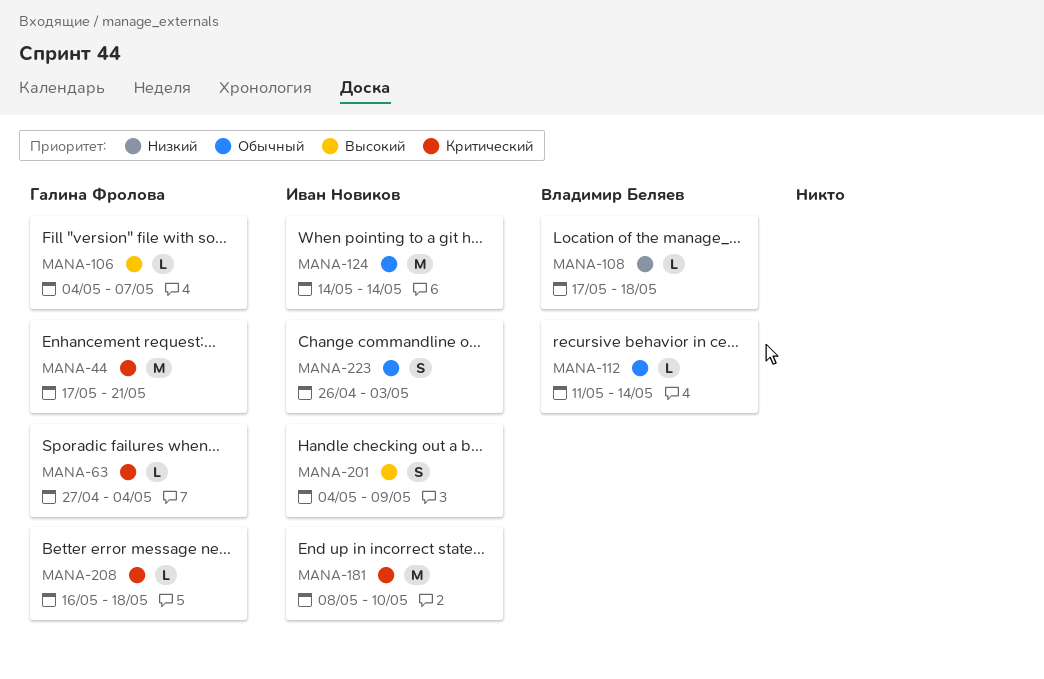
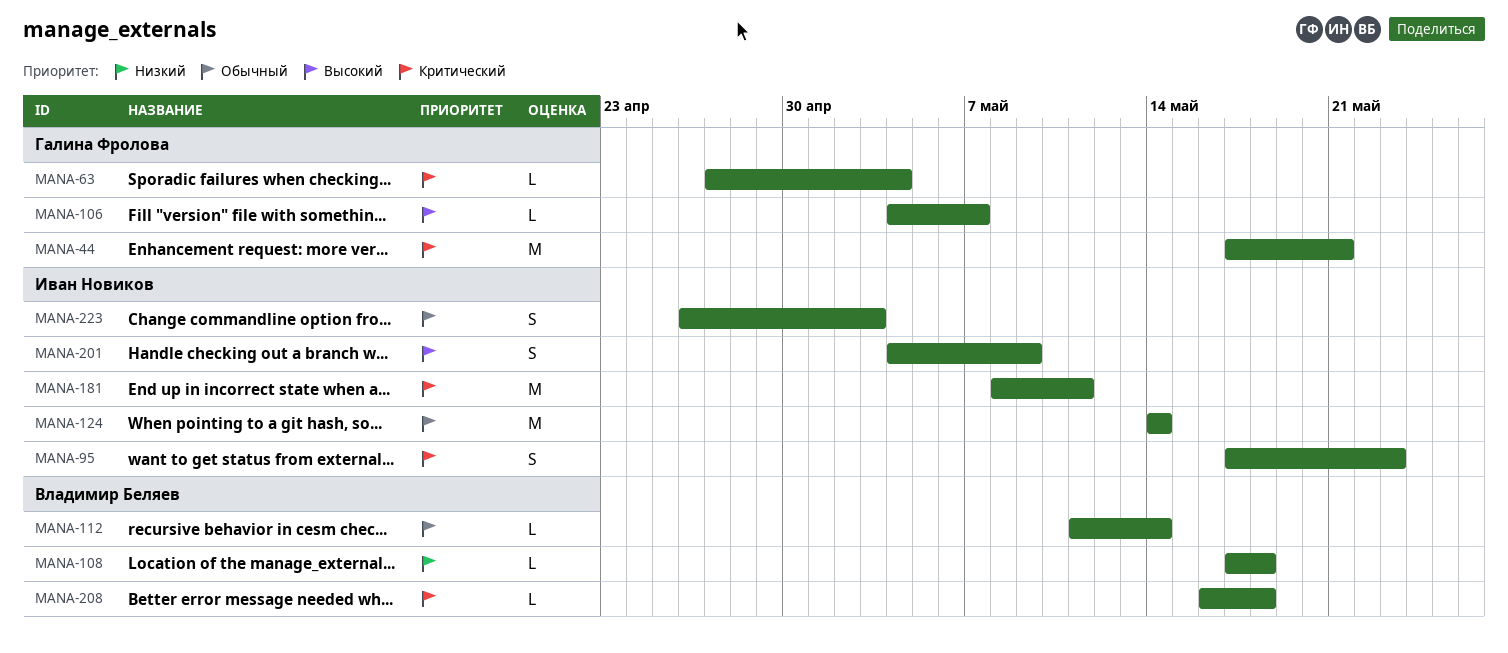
MANA-95: none -> present
MANA-181, due: May 10 -> May 11
MANA-208, owner: Галина Фролова -> Владимир Беляев

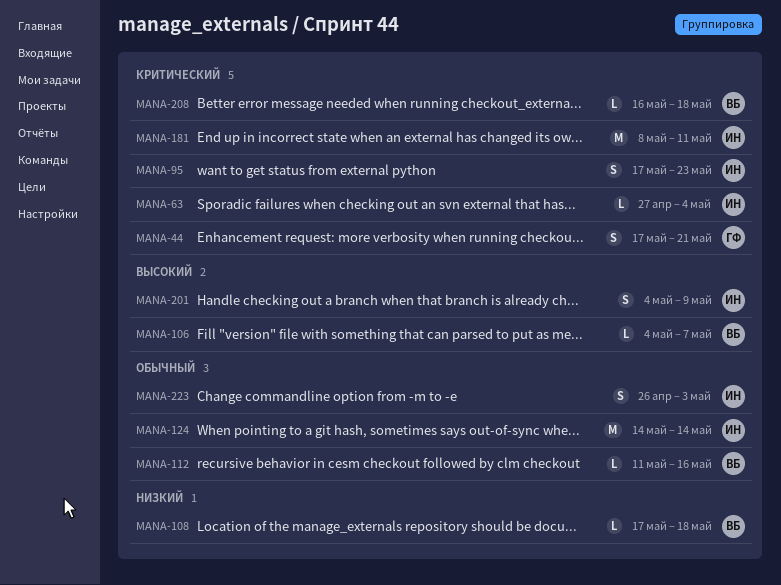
MANA-44, estimate: M -> S
MANA-63, owner: Галина Фролова -> Иван Новиков
MANA-106, owner: Галина Фролова -> Владимир Беляев
MANA-112, due: May 14 -> May 16

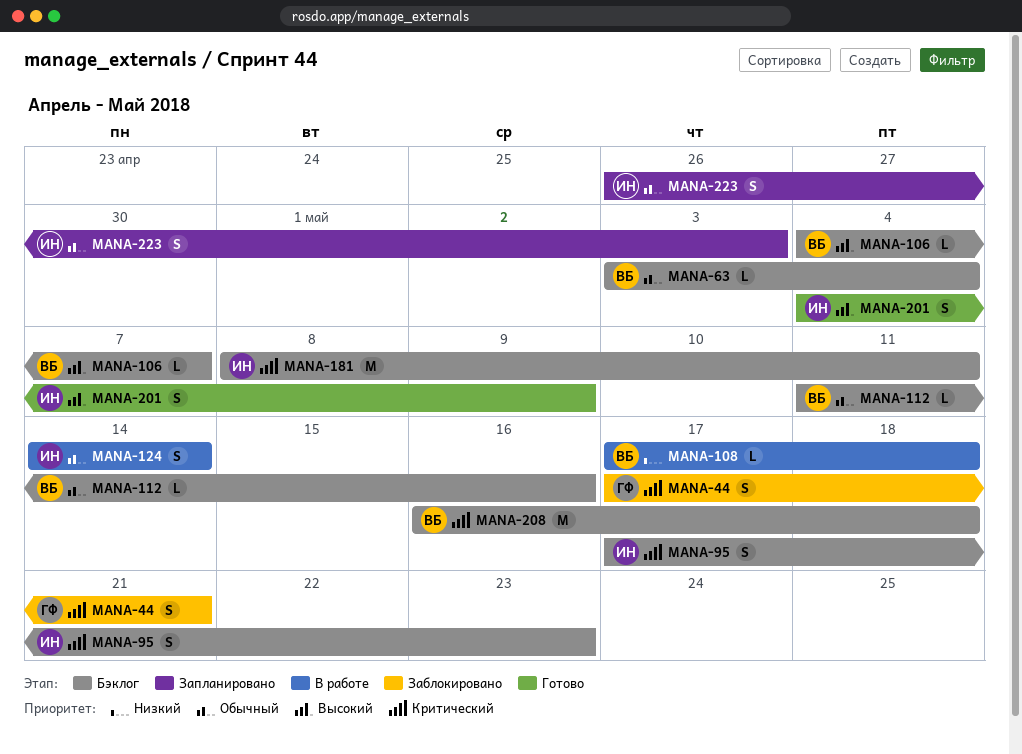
MANA-63, owner: ИН -> ВБ
MANA-63, priority: Критический -> Обычный
MANA-63, start: Apr 27 -> May 3
MANA-124, estimate: M -> S
MANA-208, estimate: L -> M

